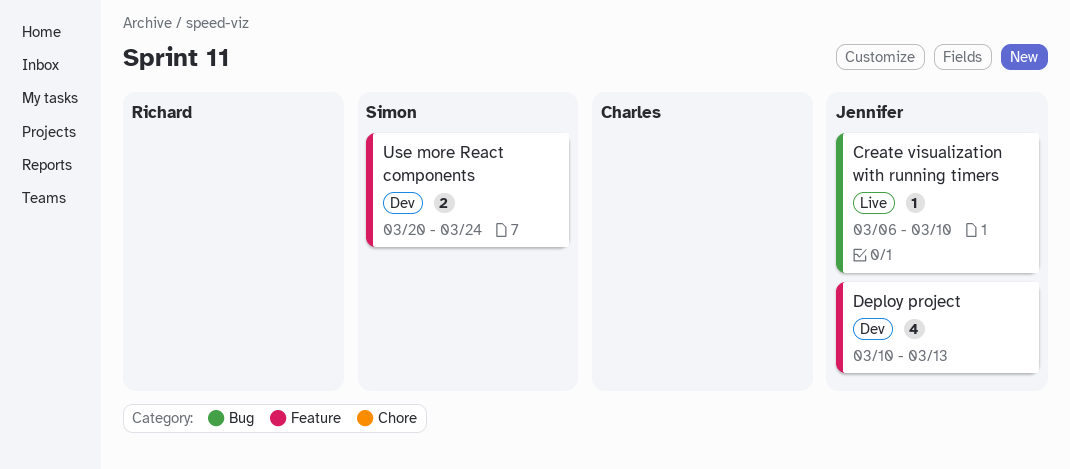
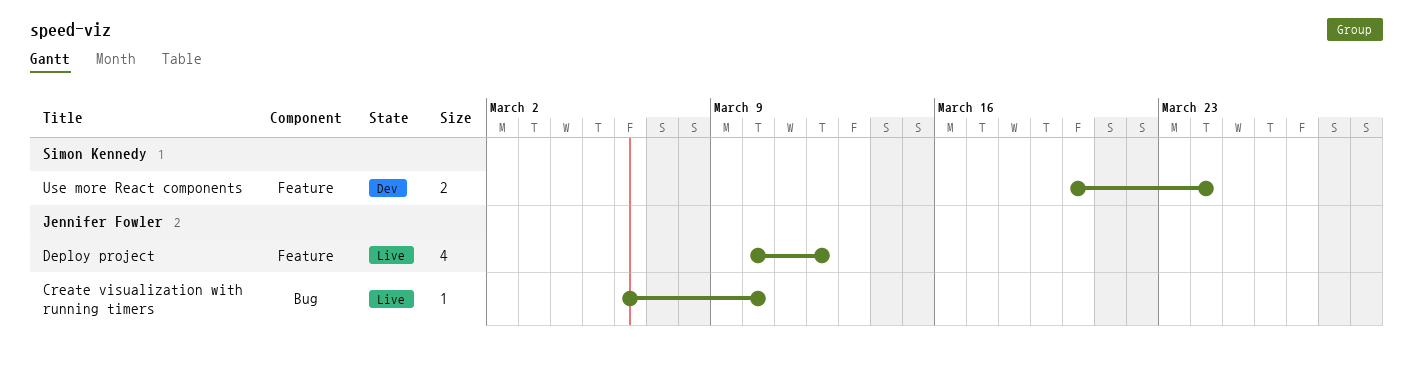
Deploy project, status: Dev -> Live
Deploy project, due: Mar 13 -> Mar 12

